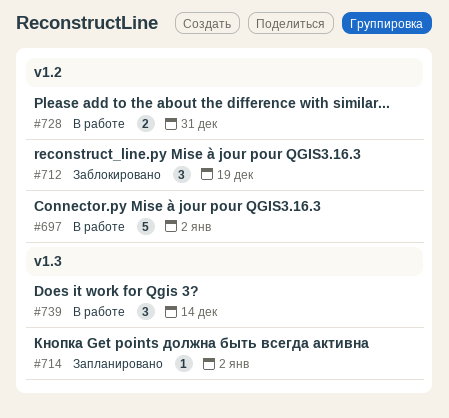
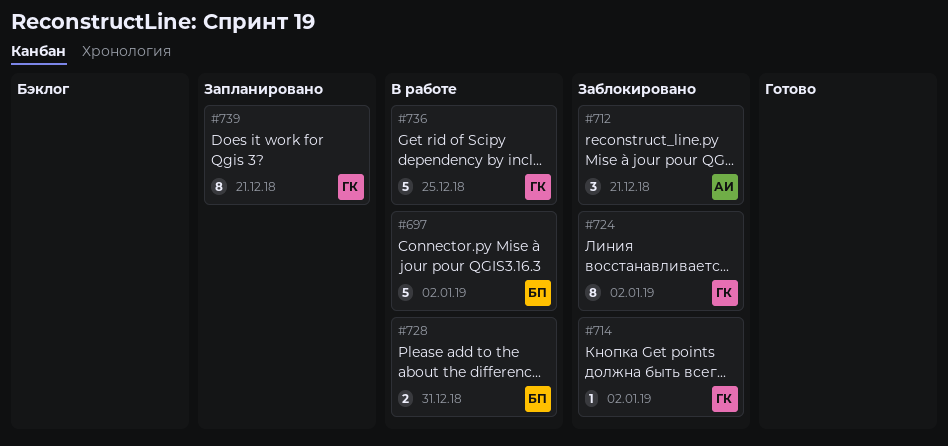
#712, due: Dec 19 -> Dec 21
#714, status: Запланировано -> Заблокировано
#724: none -> present
#736: none -> present
#739, status: В работе -> Запланировано
#739, estimate: 3 -> 8
#739, due: Dec 14 -> Dec 21

